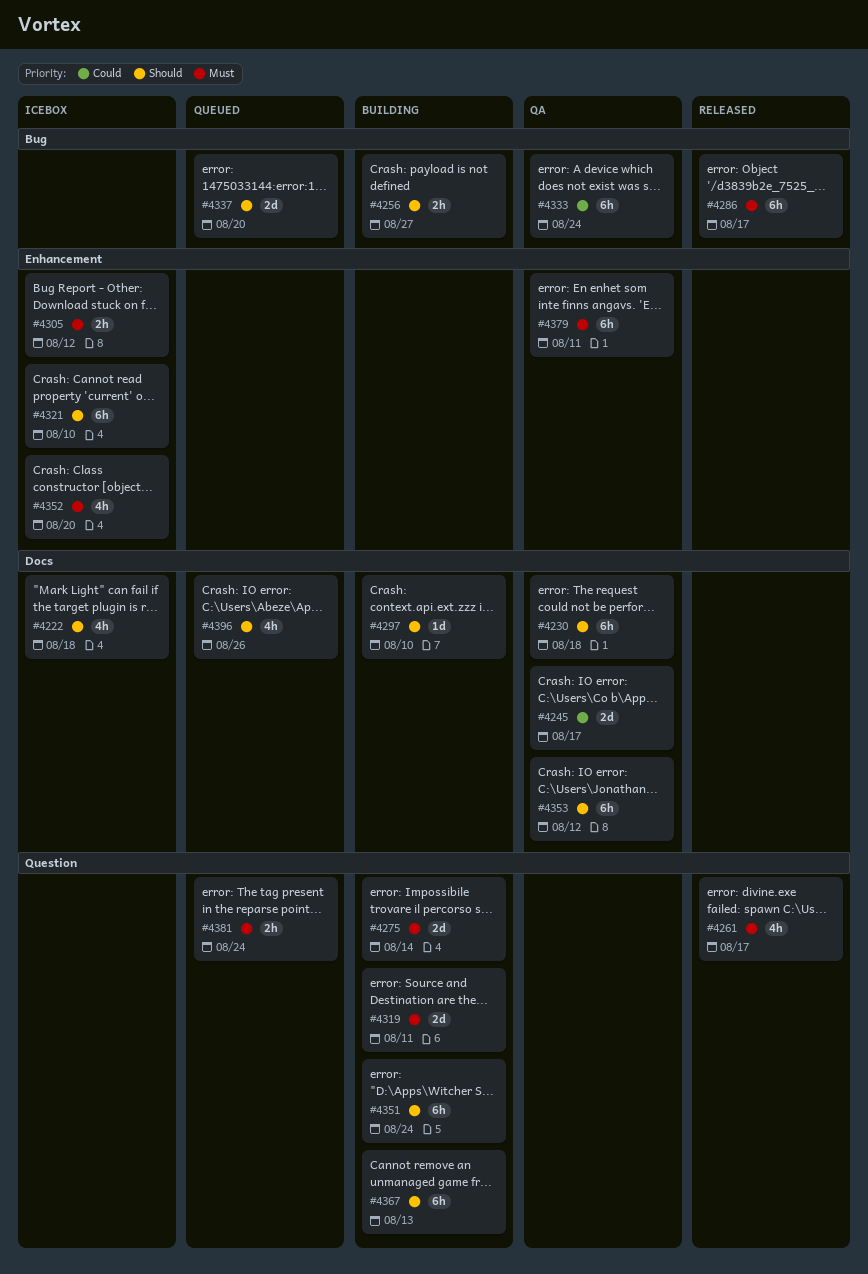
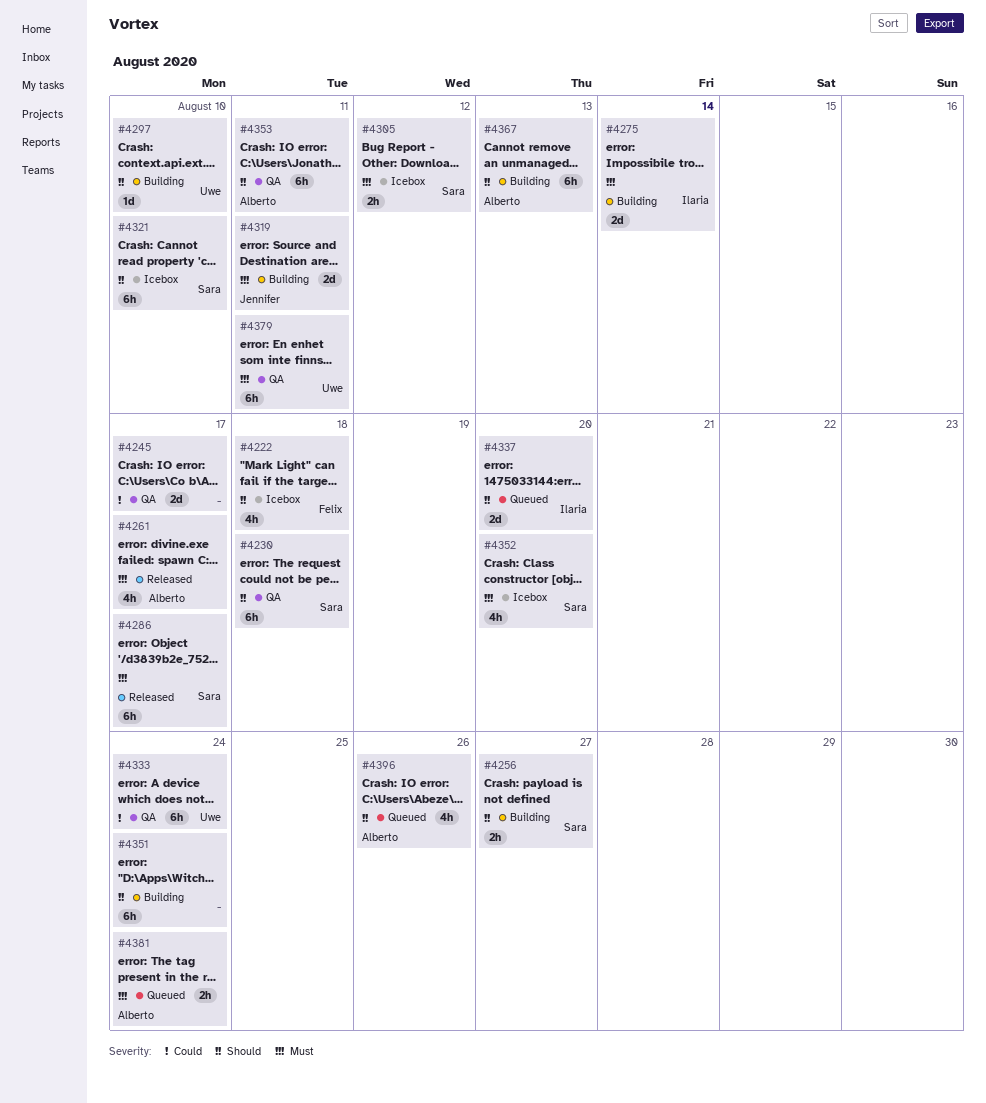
#4353, due: Aug 12 -> Aug 11

